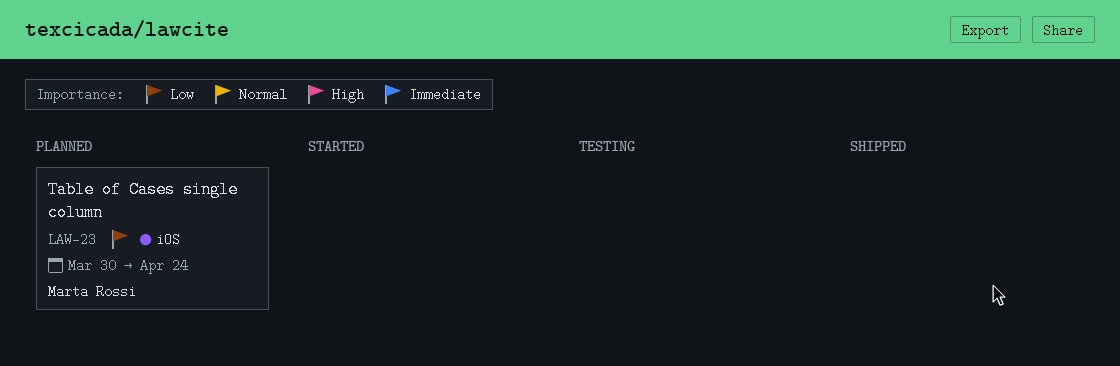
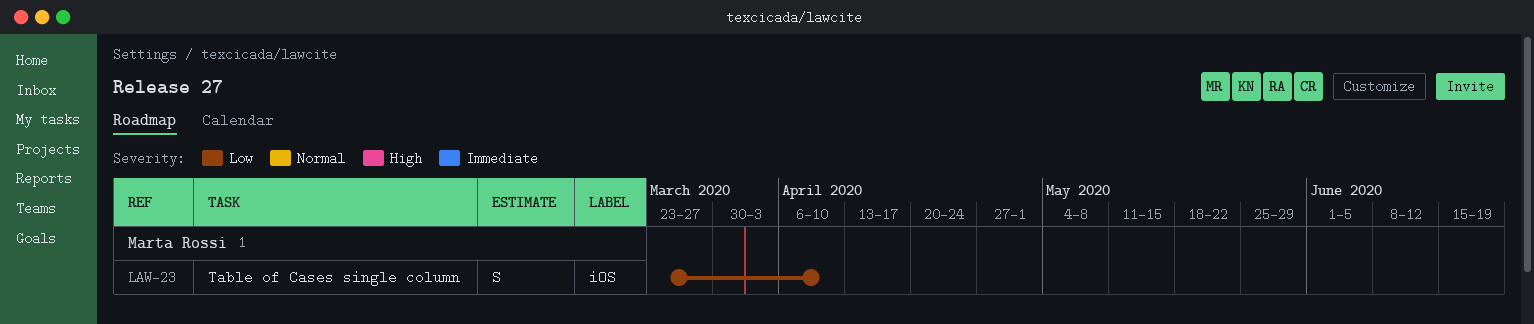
LAW-23, start: Mar 30 -> Mar 23
LAW-23, due: Apr 24 -> Apr 10

